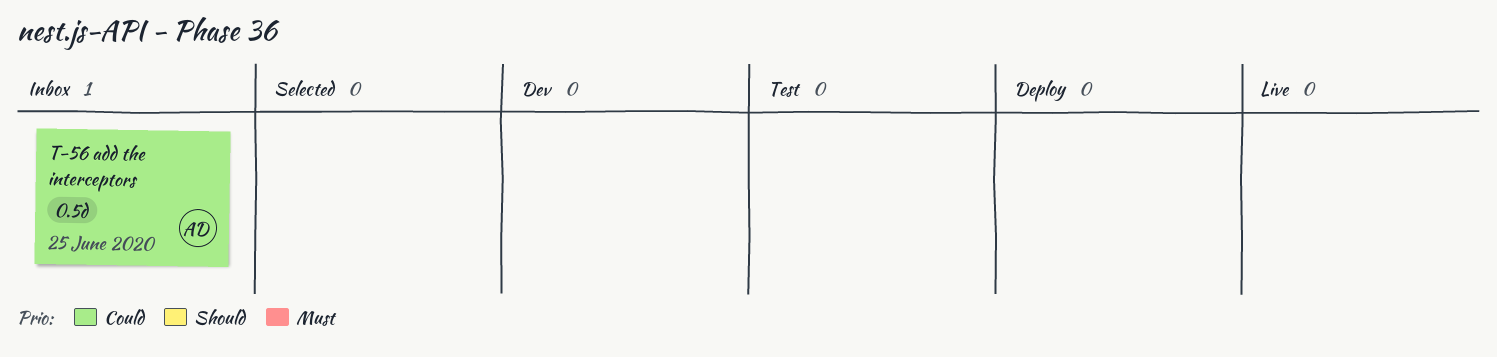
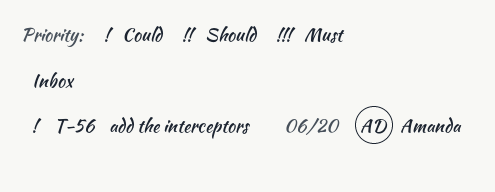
T-56, due: Jun 25 -> Jun 20

